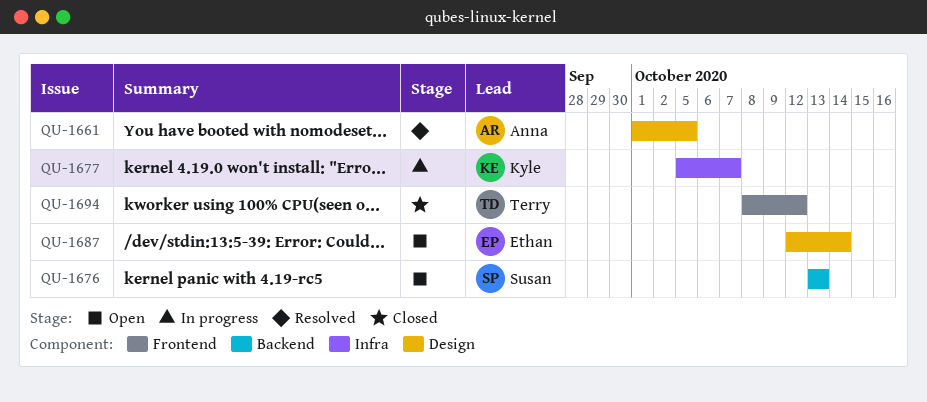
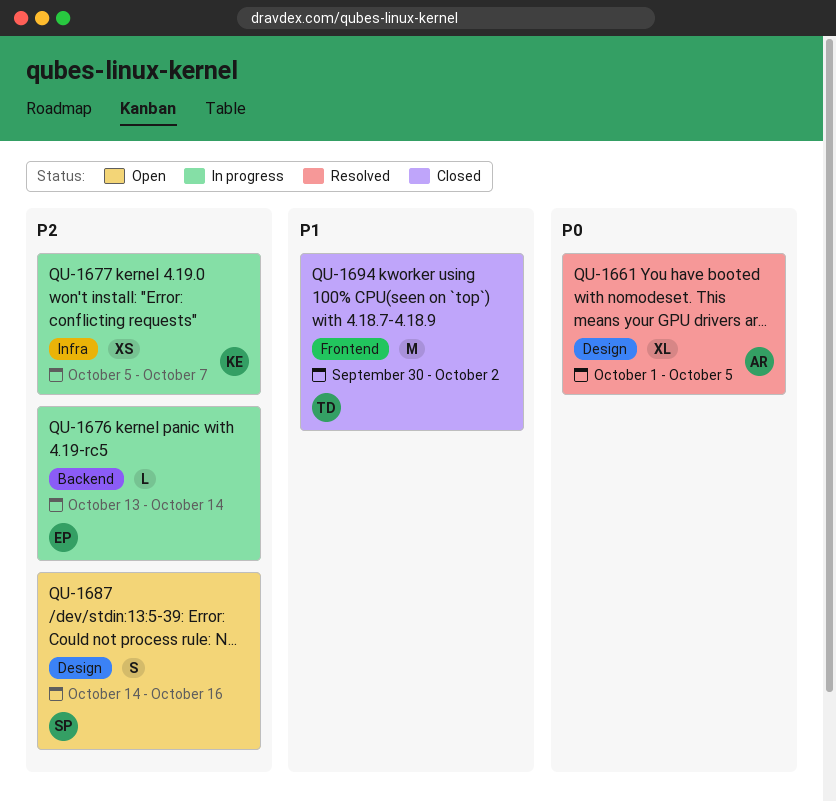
QU-1676, status: Open -> In progress
QU-1676, owner: Susan -> Ethan
QU-1676, due: Oct 13 -> Oct 14
QU-1687, owner: Ethan -> Susan
QU-1687, start: Oct 12 -> Oct 14
QU-1687, due: Oct 14 -> Oct 16
QU-1694, start: Oct 8 -> Sep 30
QU-1694, due: Oct 12 -> Oct 2

